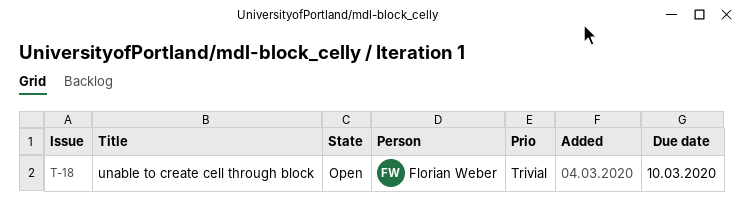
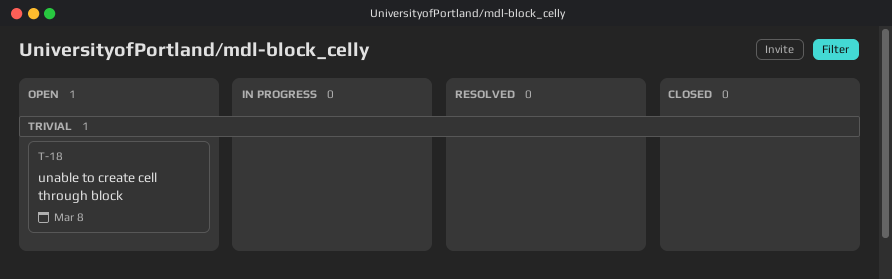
T-18, due: Mar 10 -> Mar 8

